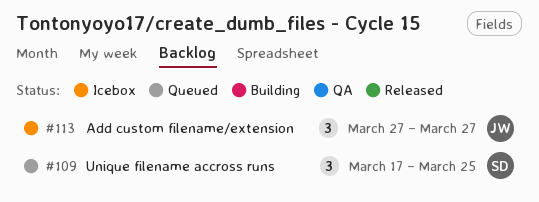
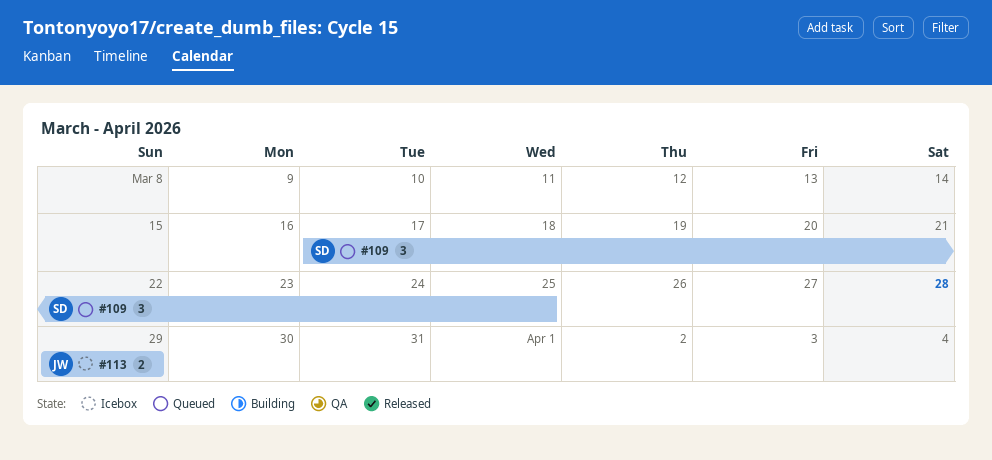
#113, estimate: 3 -> 2
#113, start: Mar 27 -> Mar 29
#113, due: Mar 27 -> Mar 29

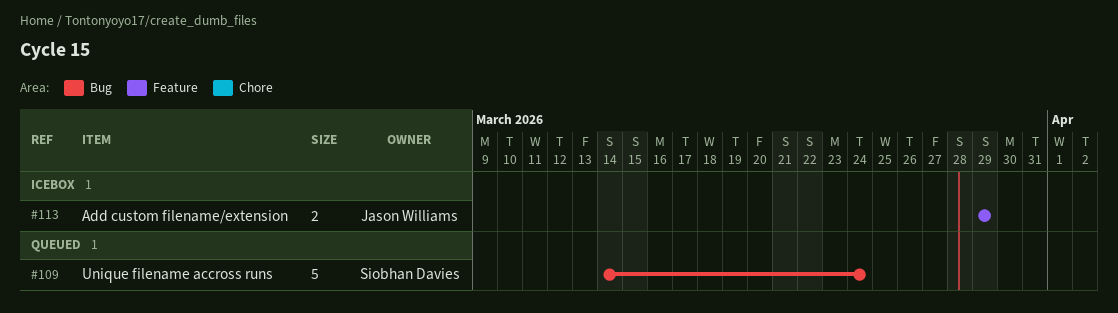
#109, estimate: 3 -> 5
#109, start: Mar 17 -> Mar 14
#109, due: Mar 25 -> Mar 24

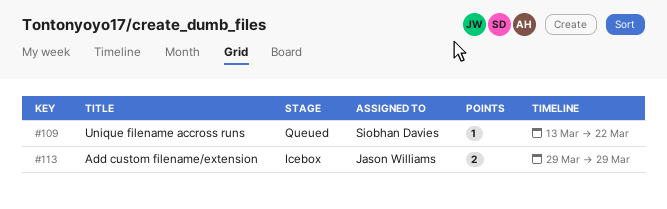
#109, estimate: 5 -> 1
#109, start: Mar 14 -> Mar 13
#109, due: Mar 24 -> Mar 22

